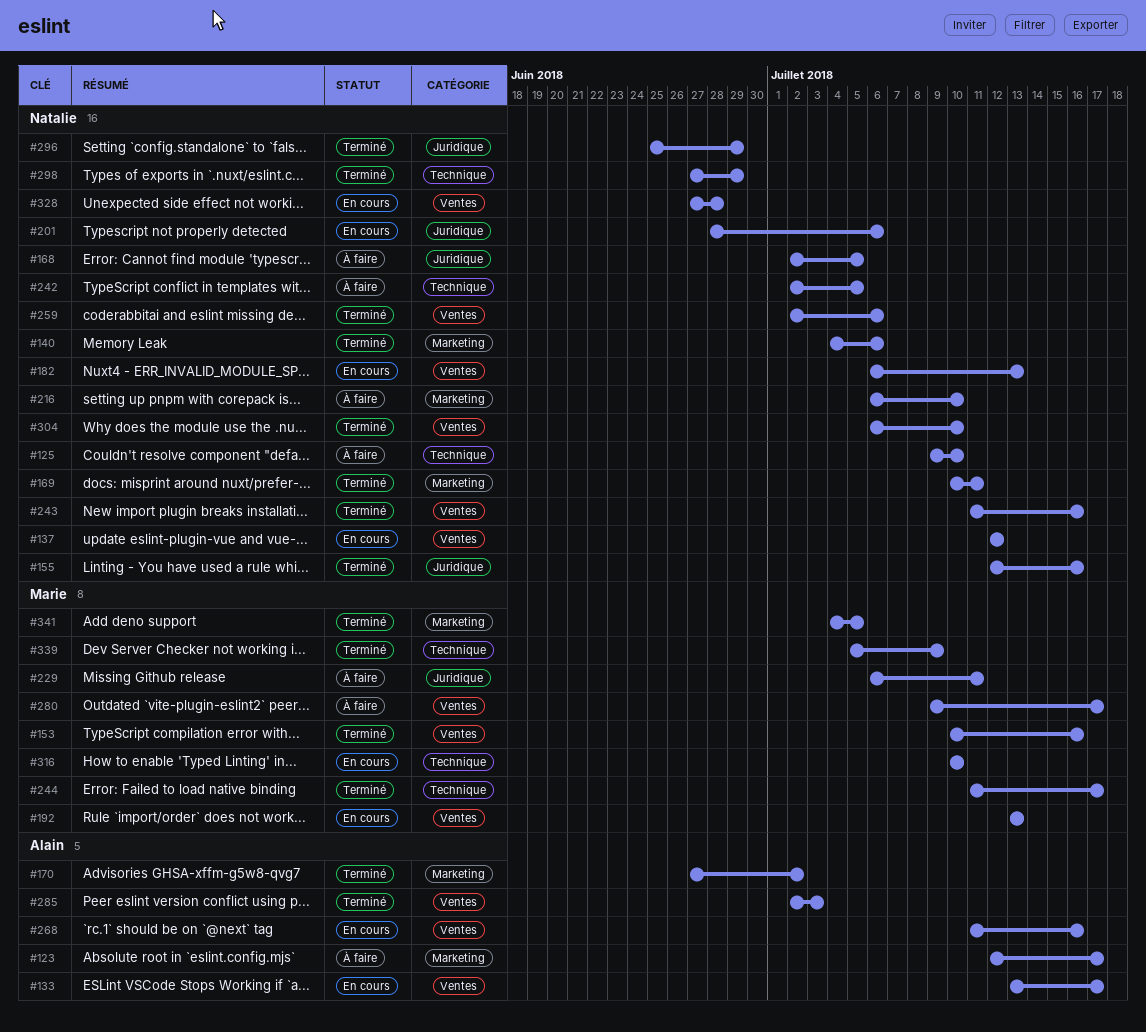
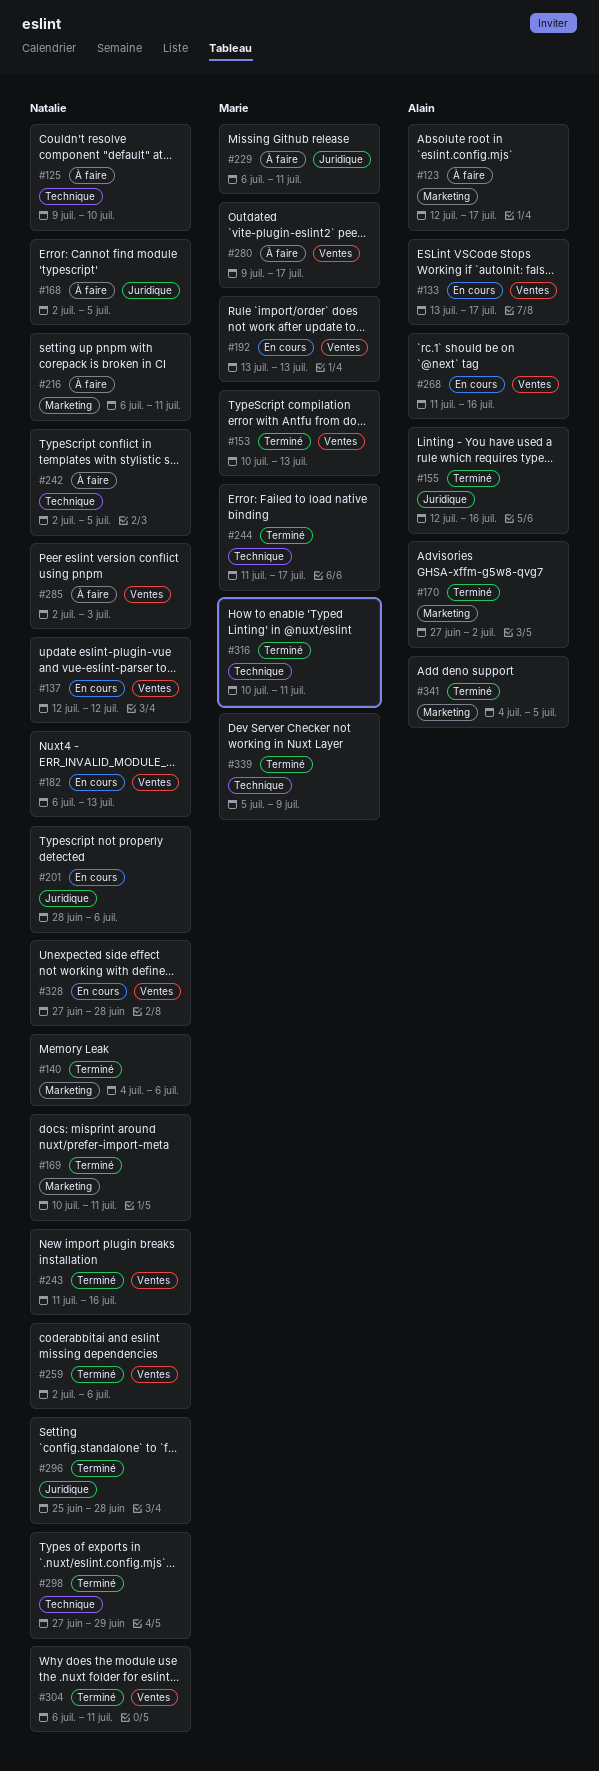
#153, due: Jul 16 -> Jul 13
#155, owner: Natalie -> Alain
#216, due: Jul 10 -> Jul 11
#285, status: Terminé -> À faire
#285, owner: Alain -> Natalie
#296, due: Jun 29 -> Jun 28
#304, due: Jul 10 -> Jul 11
#316, status: En cours -> Terminé
#316, due: Jul 10 -> Jul 11
#341, owner: Marie -> Alain

